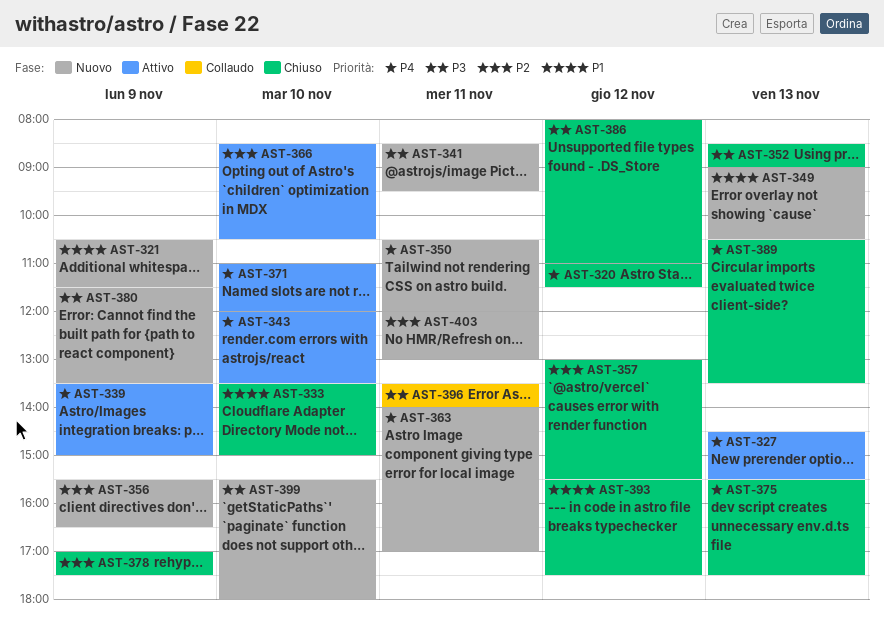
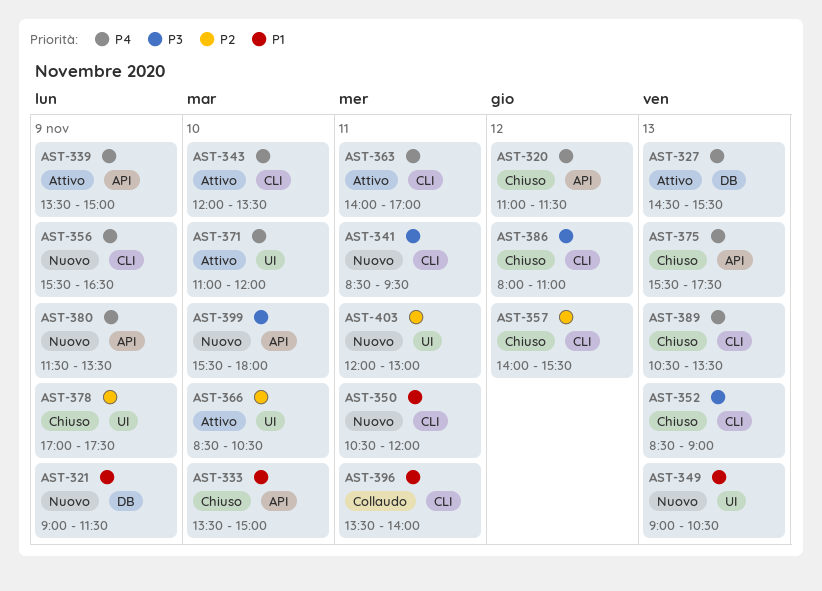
AST-321, begins: 10:30 -> 09:00
AST-350, priority: P4 -> P1
AST-356, priority: P2 -> P4
AST-357, begins: 13:00 -> 14:00
AST-363, status: Nuovo -> Attivo
AST-380, priority: P3 -> P4
AST-393: present -> none
AST-396, priority: P3 -> P1

